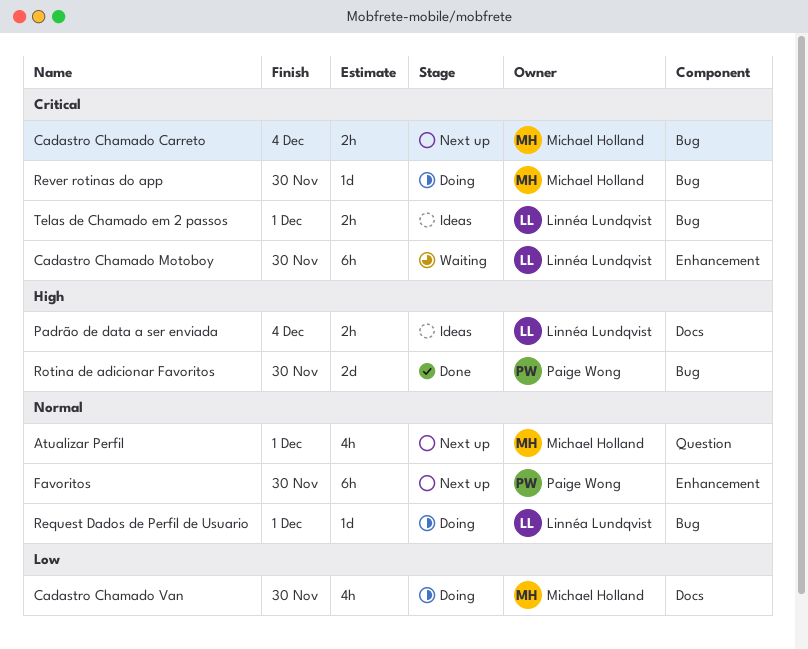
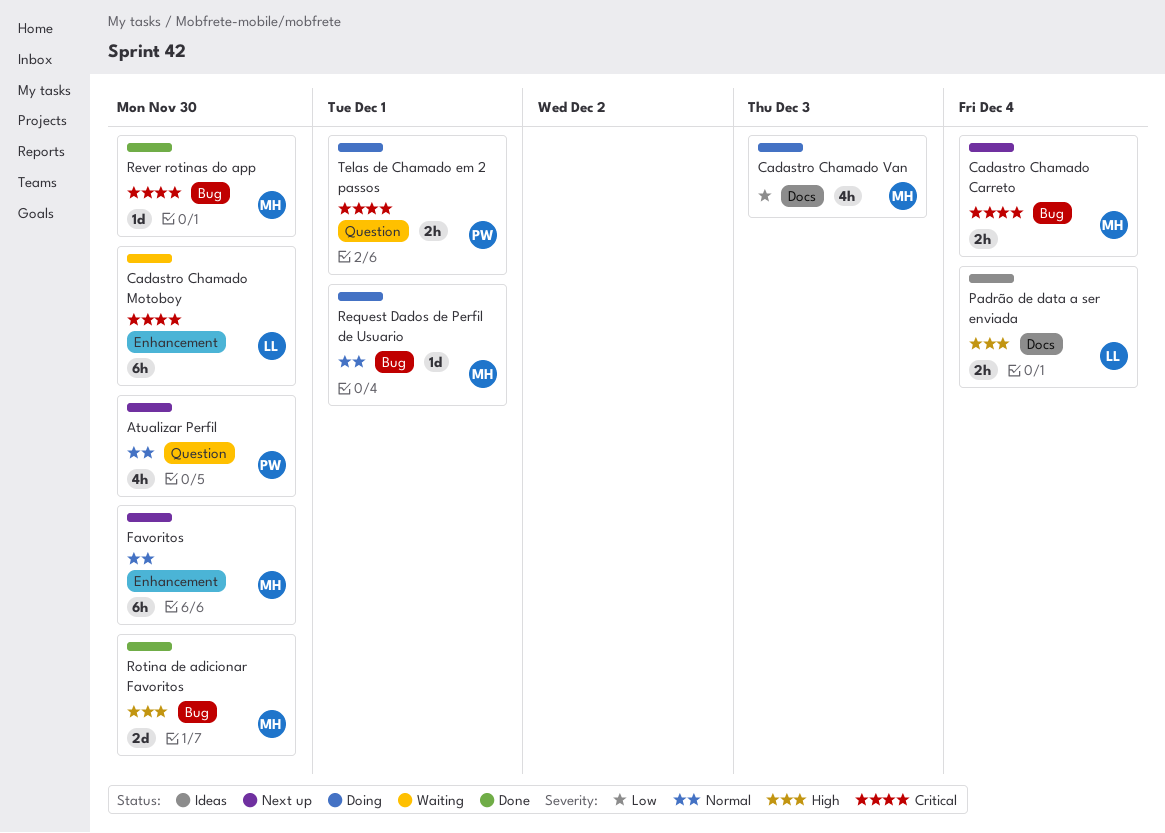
Atualizar Perfil, owner: Michael Holland -> Paige Wong
Atualizar Perfil, due: Dec 1 -> Nov 30
Cadastro Chamado Van, due: Nov 30 -> Dec 3
Favoritos, owner: Paige Wong -> Michael Holland
Request Dados de Perfil de Usuario, owner: Linnéa Lundqvist -> Michael Holland
Rever rotinas do app, status: Doing -> Done
Rotina de adicionar Favoritos, owner: Paige Wong -> Michael Holland
Telas de Chamado em 2 passos, status: Ideas -> Doing
Telas de Chamado em 2 passos, owner: Linnéa Lundqvist -> Paige Wong
Telas de Chamado em 2 passos, label: Bug -> Question

